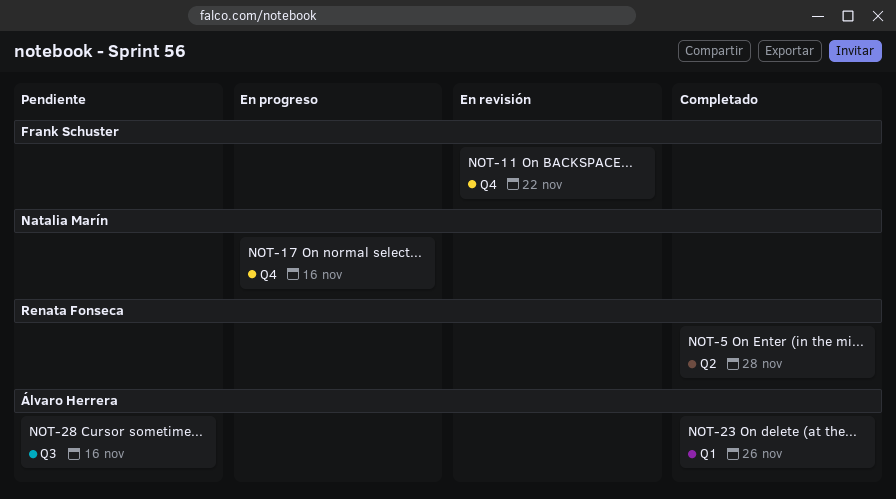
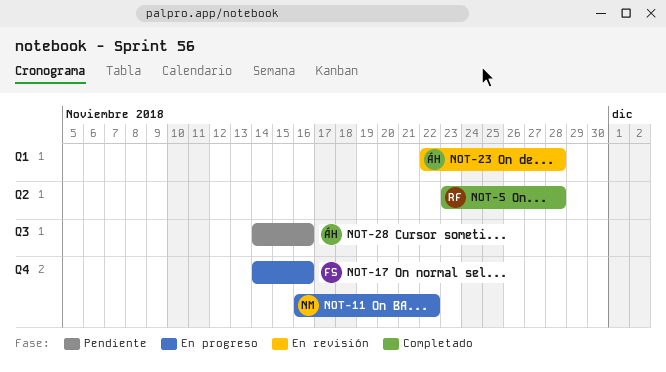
NOT-11, status: En revisión -> En progreso
NOT-11, owner: Frank Schuster -> Natalia Marín
NOT-17, owner: Natalia Marín -> Frank Schuster
NOT-23, status: Completado -> En revisión
NOT-23, due: Nov 26 -> Nov 28

